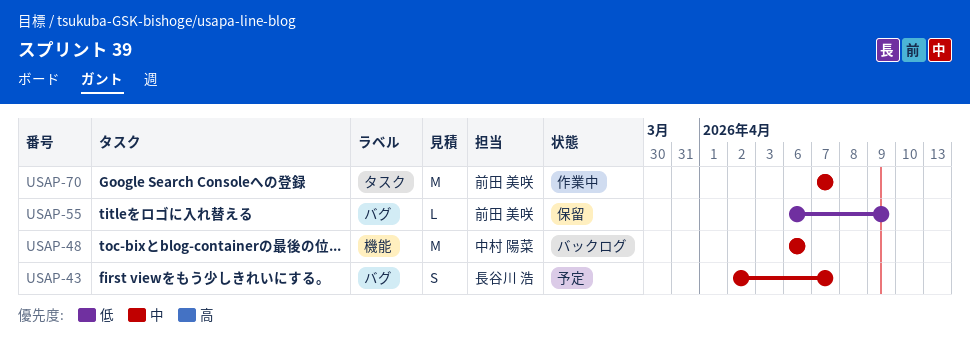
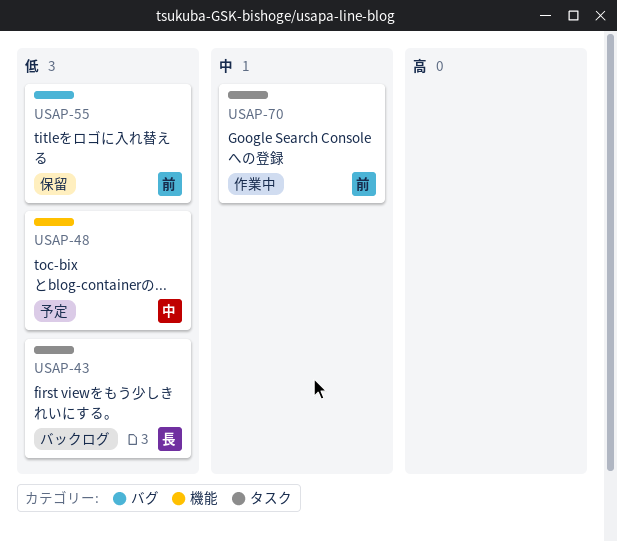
USAP-43, status: 予定 -> バックログ
USAP-43, priority: 中 -> 低
USAP-43, label: バグ -> タスク
USAP-48, status: バックログ -> 予定
USAP-48, priority: 中 -> 低

